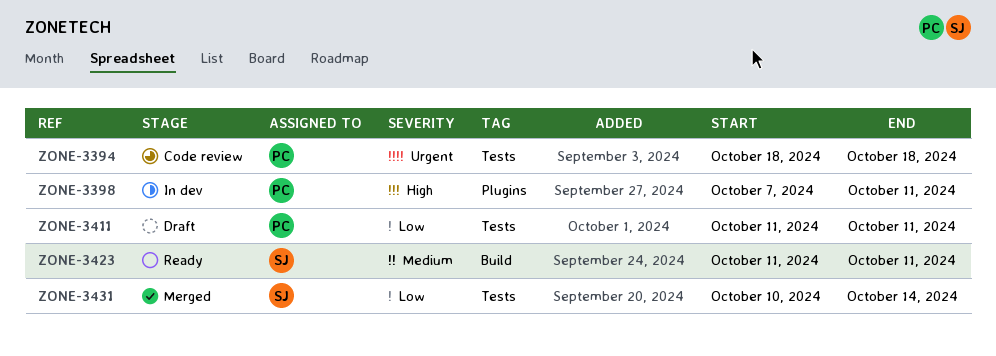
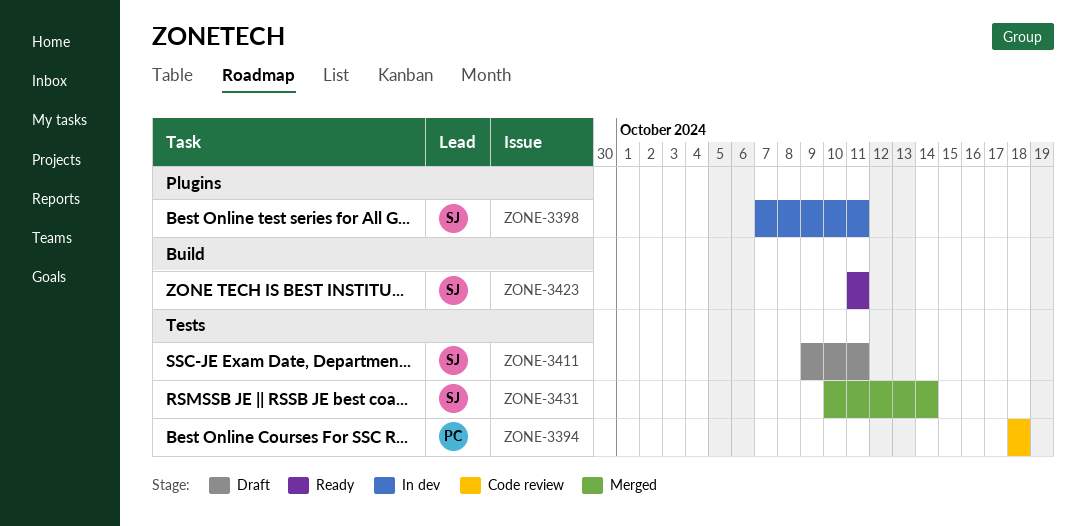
ZONE-3398, owner: PC -> SJ
ZONE-3411, owner: PC -> SJ
ZONE-3411, start: Oct 11 -> Oct 9

